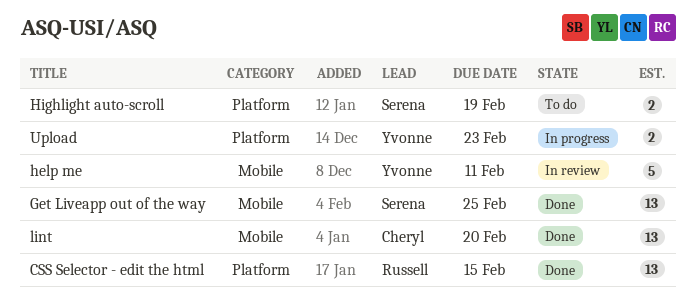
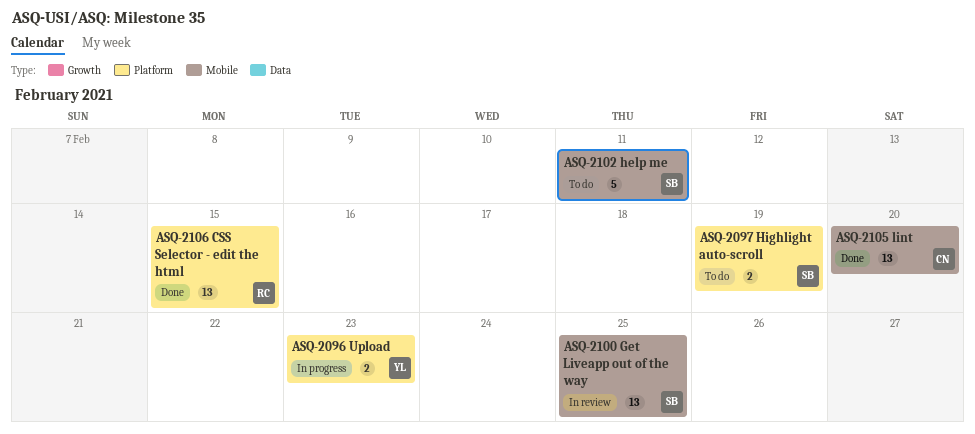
Get Liveapp out of the way, status: Done -> In review
help me, status: In review -> To do
help me, owner: Yvonne -> Serena

